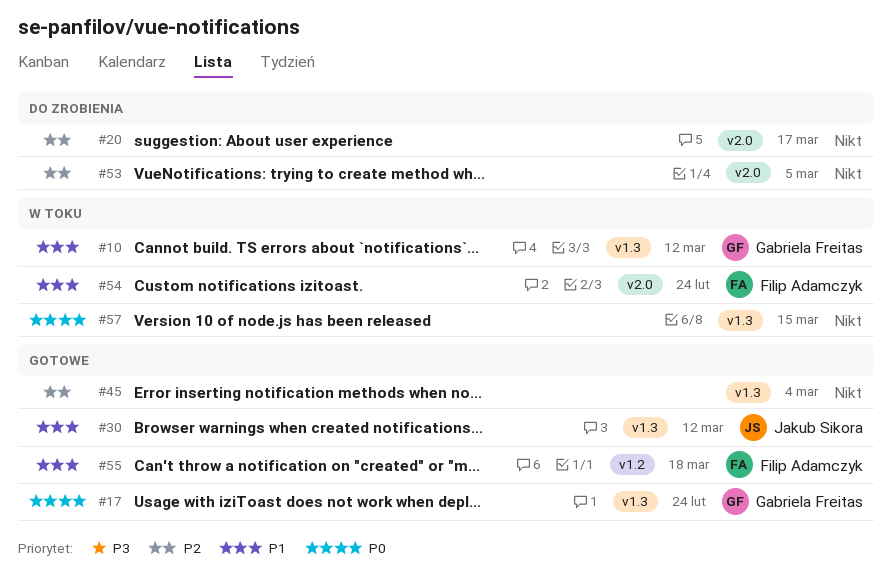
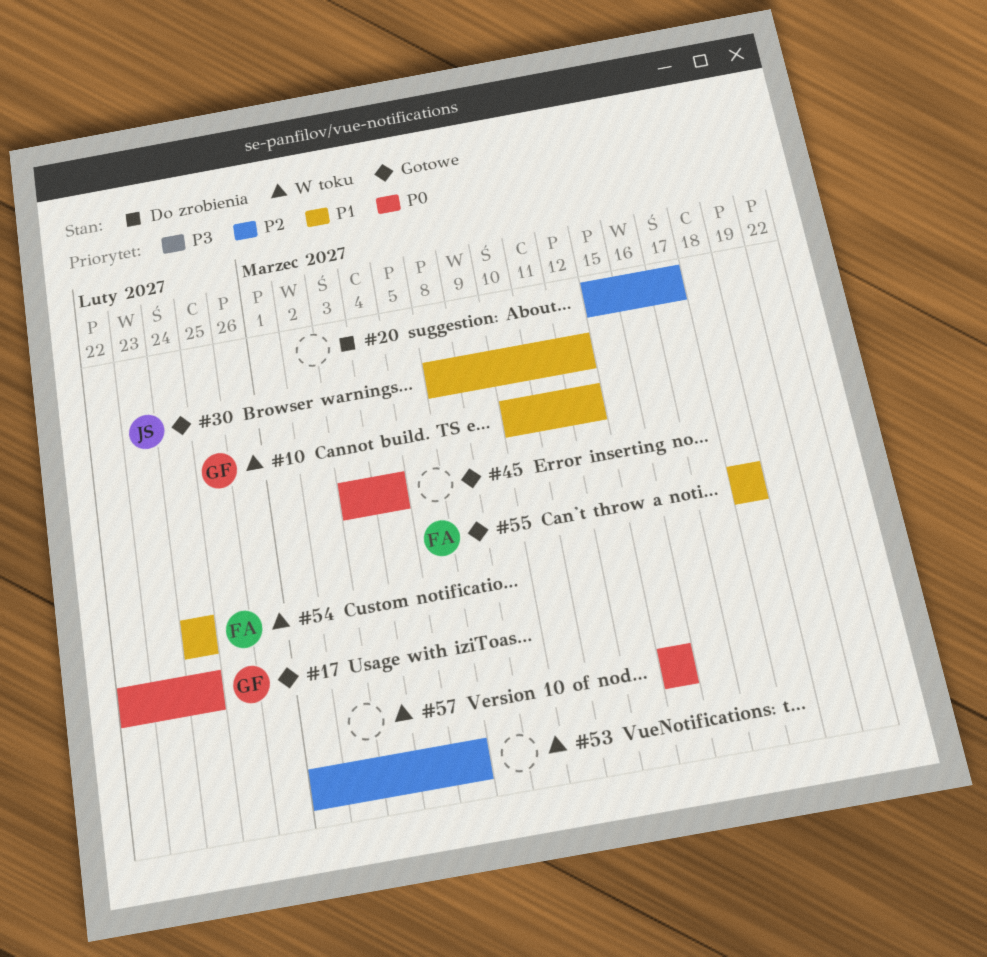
#45, priority: P2 -> P0
#53, status: Do zrobienia -> W toku

